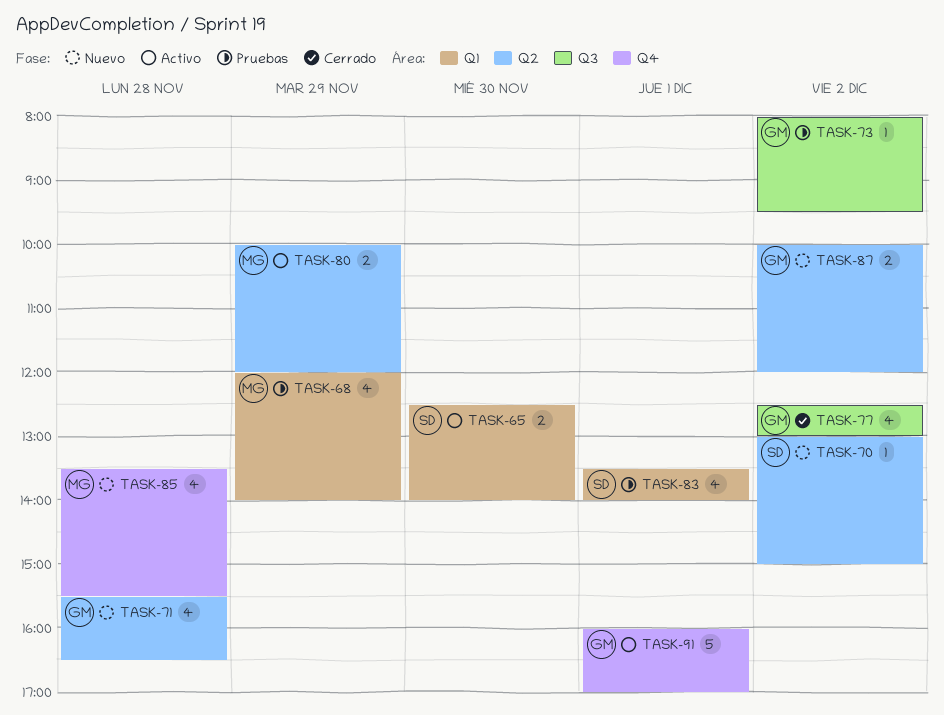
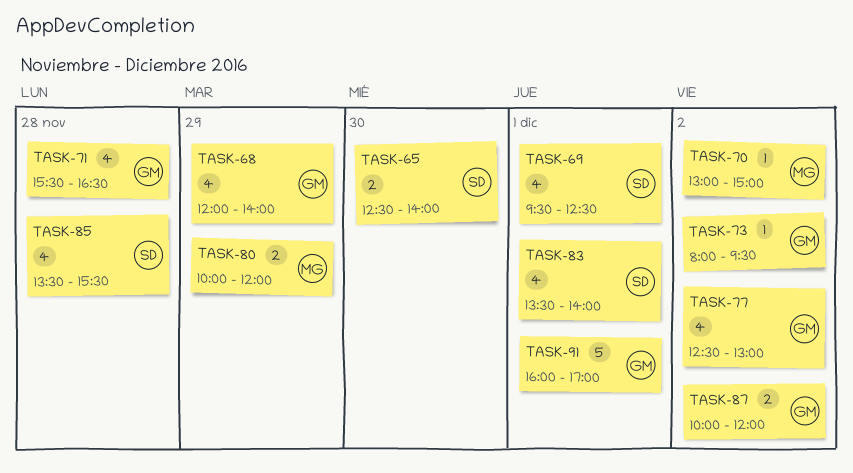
TASK-68, owner: MG -> GM
TASK-69: none -> present
TASK-70, owner: SD -> MG
TASK-85, owner: MG -> SD

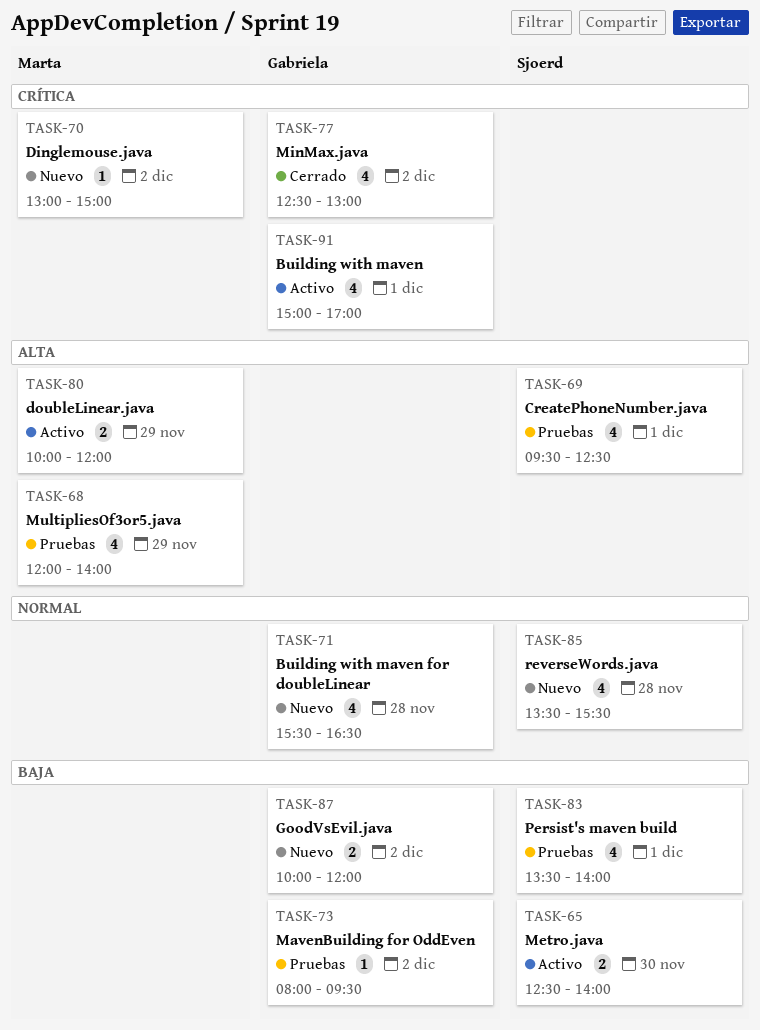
TASK-68, owner: Gabriela -> Marta
TASK-91, estimate: 5 -> 4
TASK-91, begins: 16:00 -> 15:00

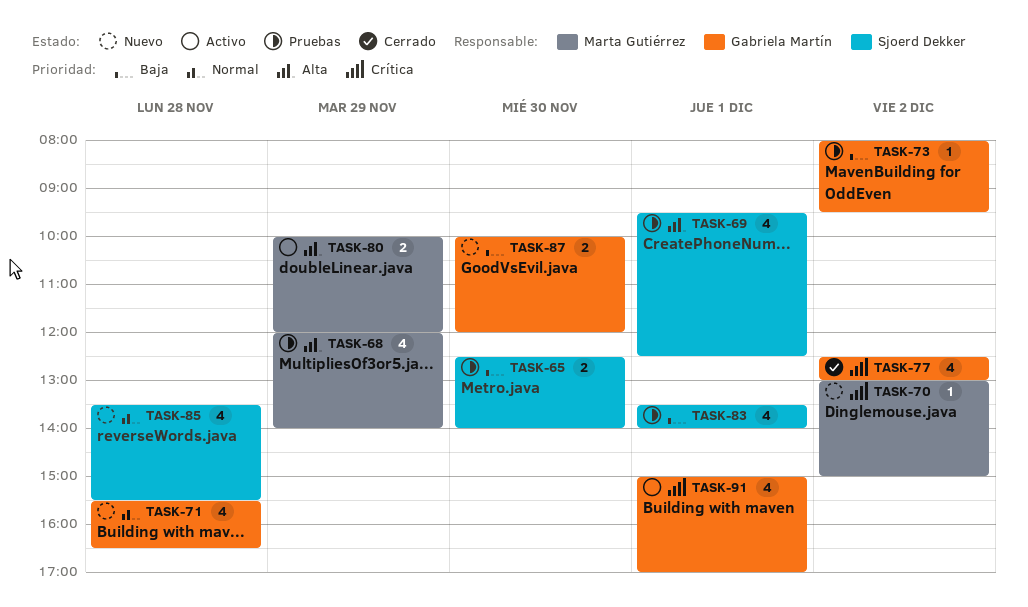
TASK-65, status: Activo -> Pruebas
TASK-87, day: Dec 2 -> Nov 30

